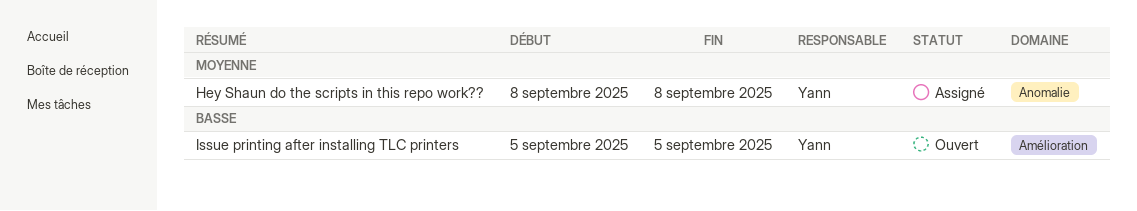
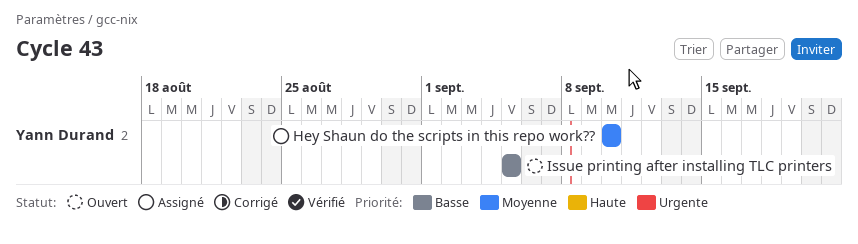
Hey Shaun do the scripts in this repo work??, start: Sep 8 -> Sep 10
Hey Shaun do the scripts in this repo work??, due: Sep 8 -> Sep 10

